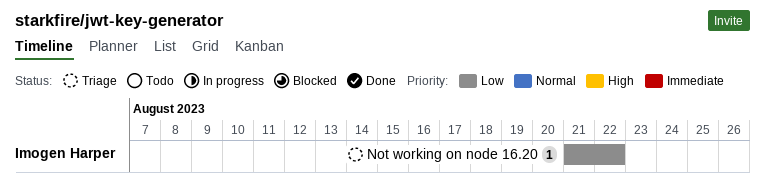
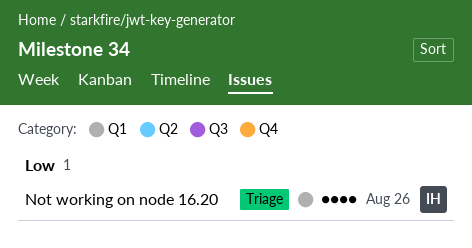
Not working on node 16.20, estimate: 1 -> 4
Not working on node 16.20, due: Aug 22 -> Aug 26

